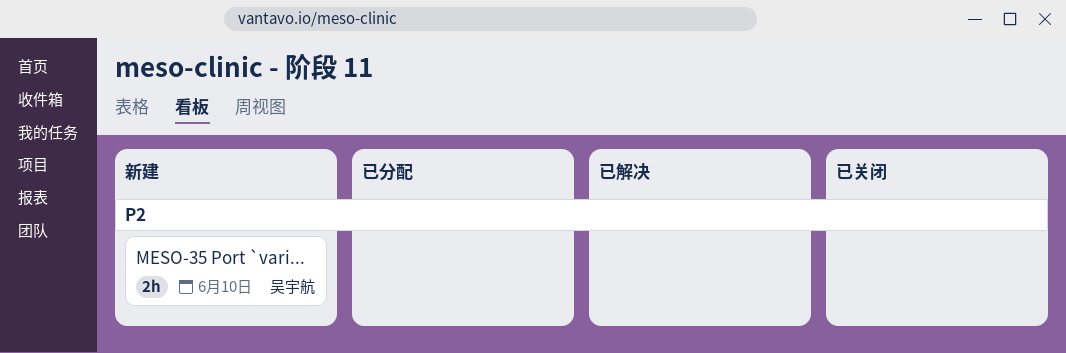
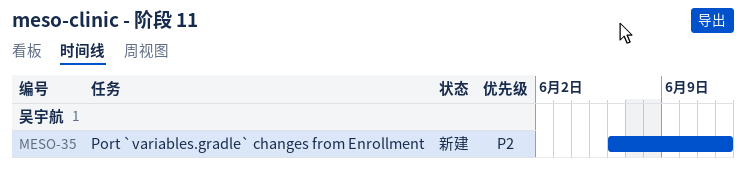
MESO-35, due: Jun 10 -> Jun 12

